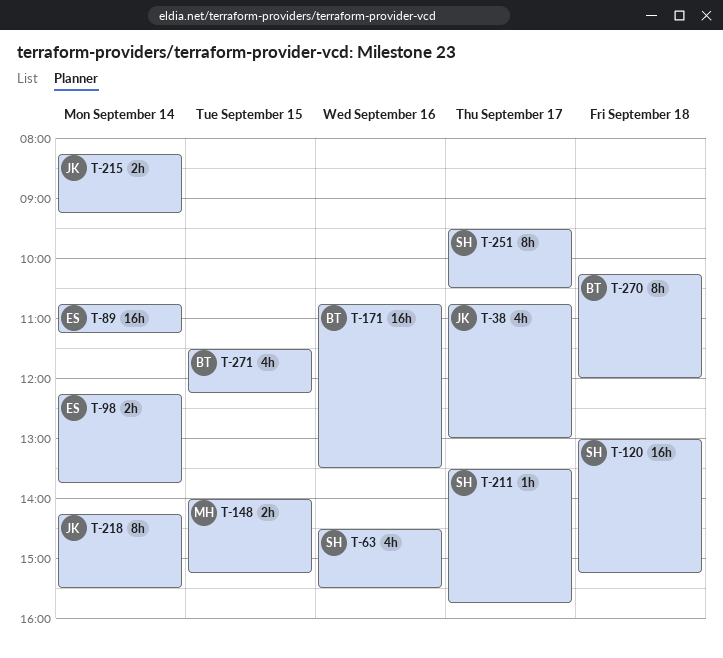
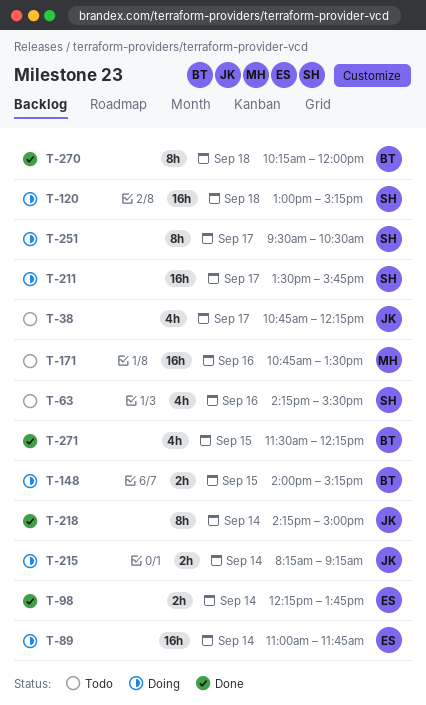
T-38, ends: 13:00 -> 12:15
T-63, begins: 14:30 -> 14:15
T-89, begins: 10:45 -> 11:00
T-89, ends: 11:15 -> 11:45
T-148, owner: MH -> BT
T-171, owner: BT -> MH
T-211, estimate: 1h -> 16h
T-218, ends: 15:30 -> 15:00

